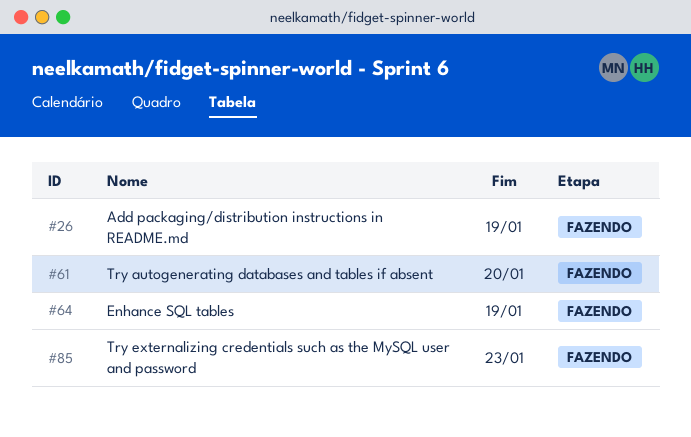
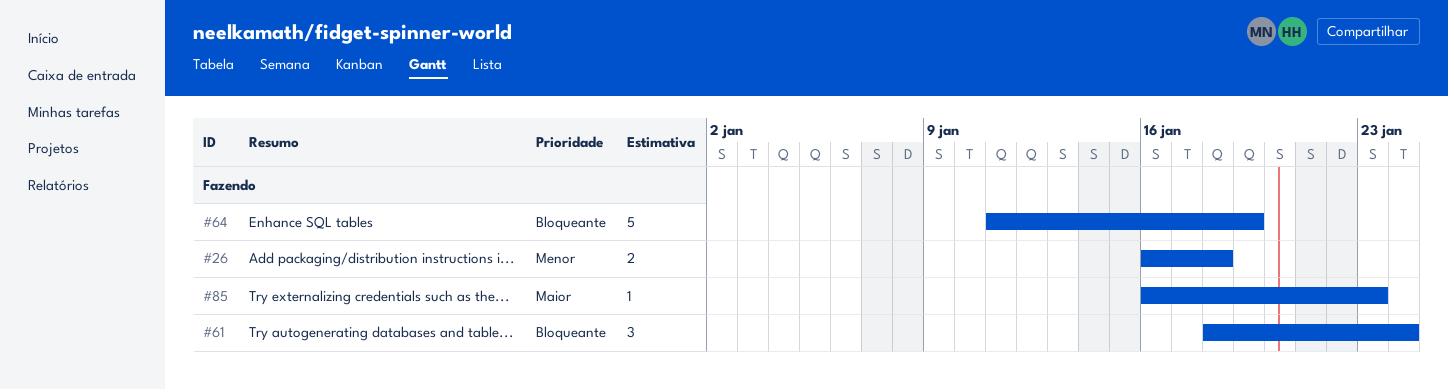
#26, due: Jan 19 -> Jan 18
#61, due: Jan 20 -> Jan 24

